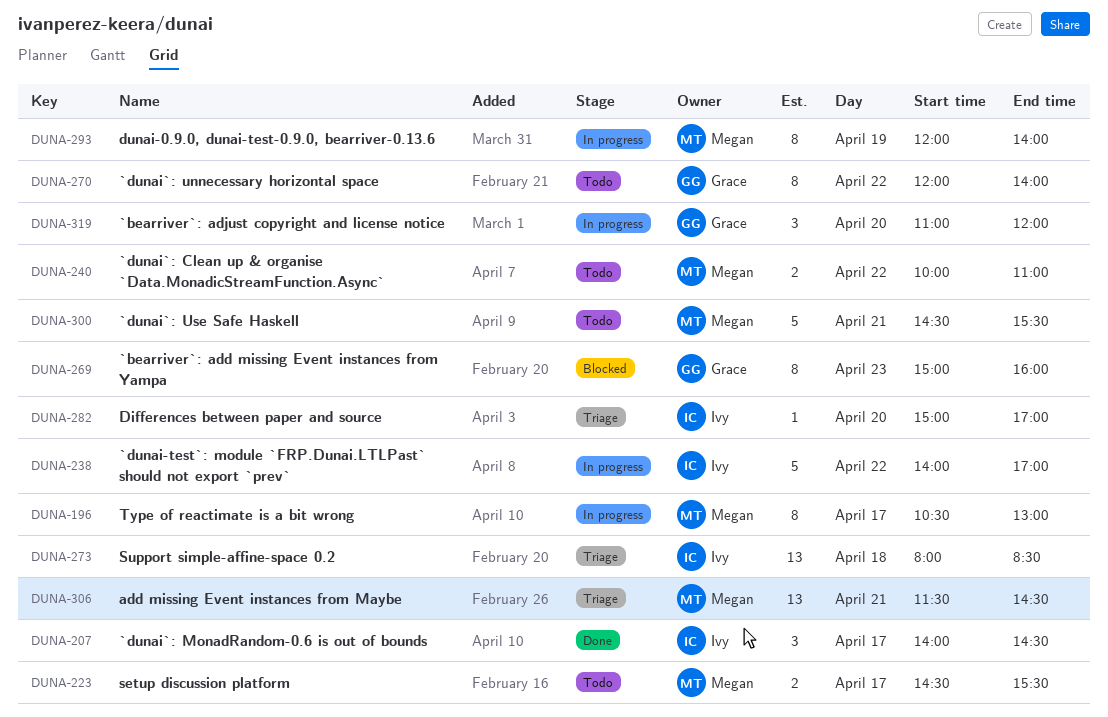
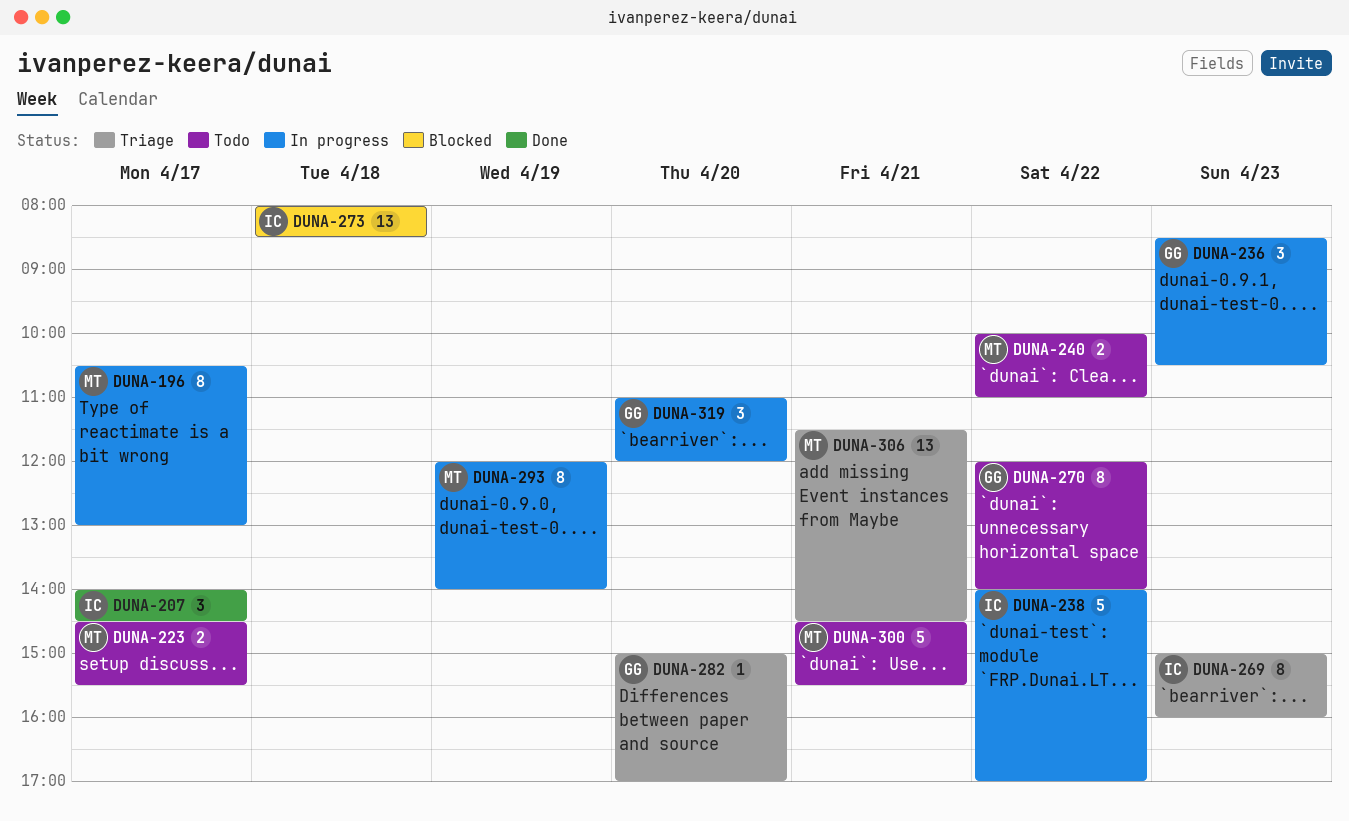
DUNA-236: none -> present
DUNA-269, status: Blocked -> Triage
DUNA-269, owner: Grace -> Ivy
DUNA-273, status: Triage -> Blocked
DUNA-282, owner: Ivy -> Grace

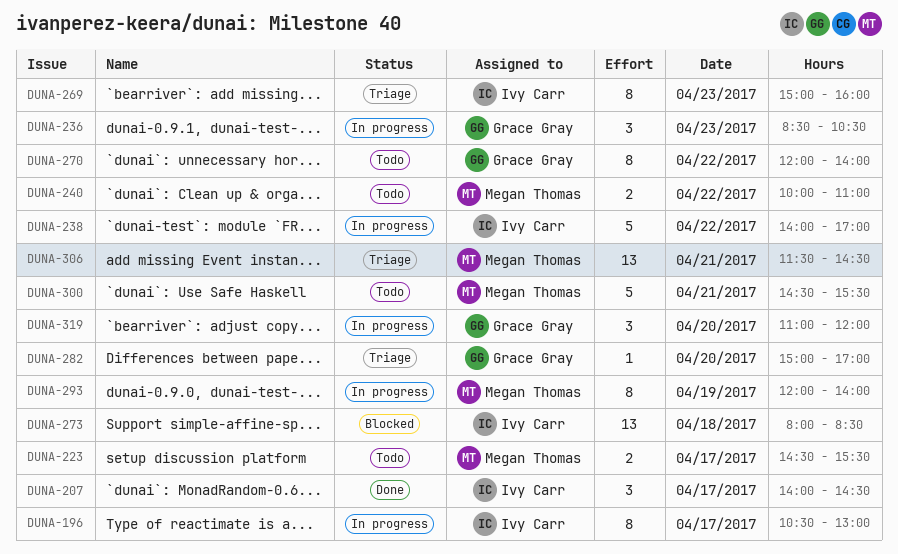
DUNA-196, owner: Megan Thomas -> Ivy Carr

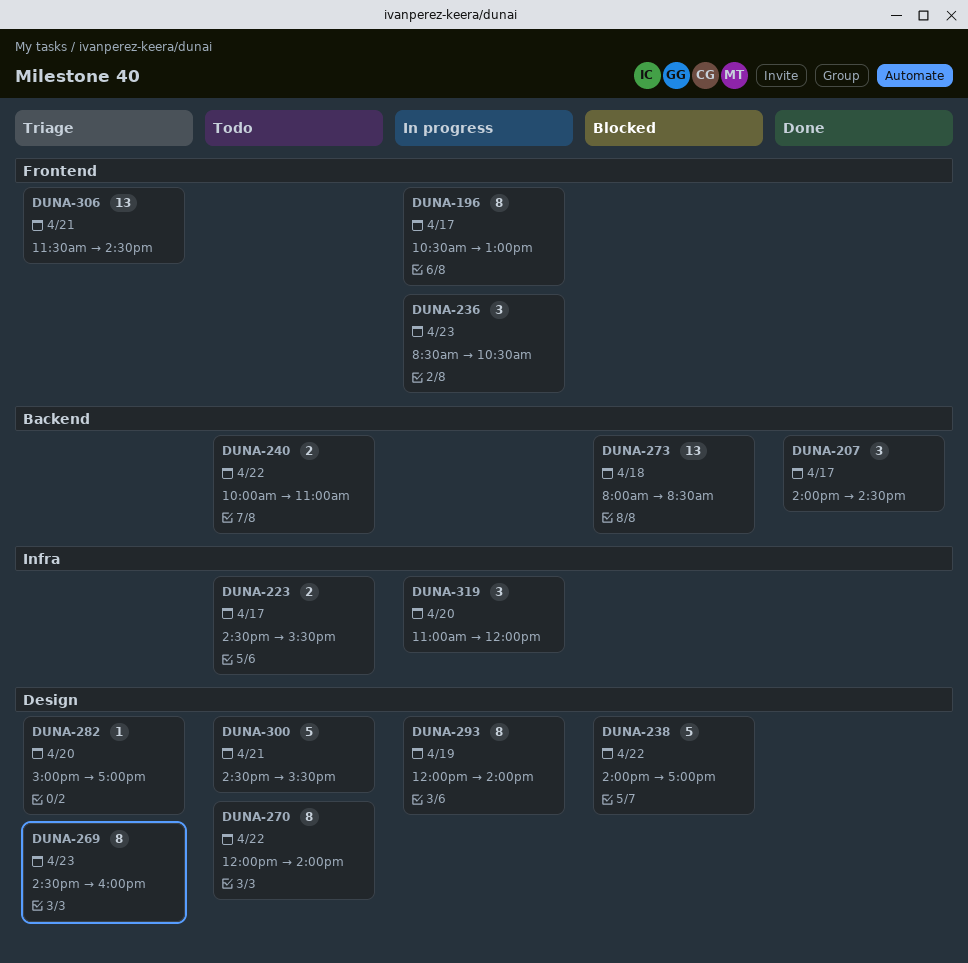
DUNA-238, status: In progress -> Blocked
DUNA-269, begins: 15:00 -> 14:30

